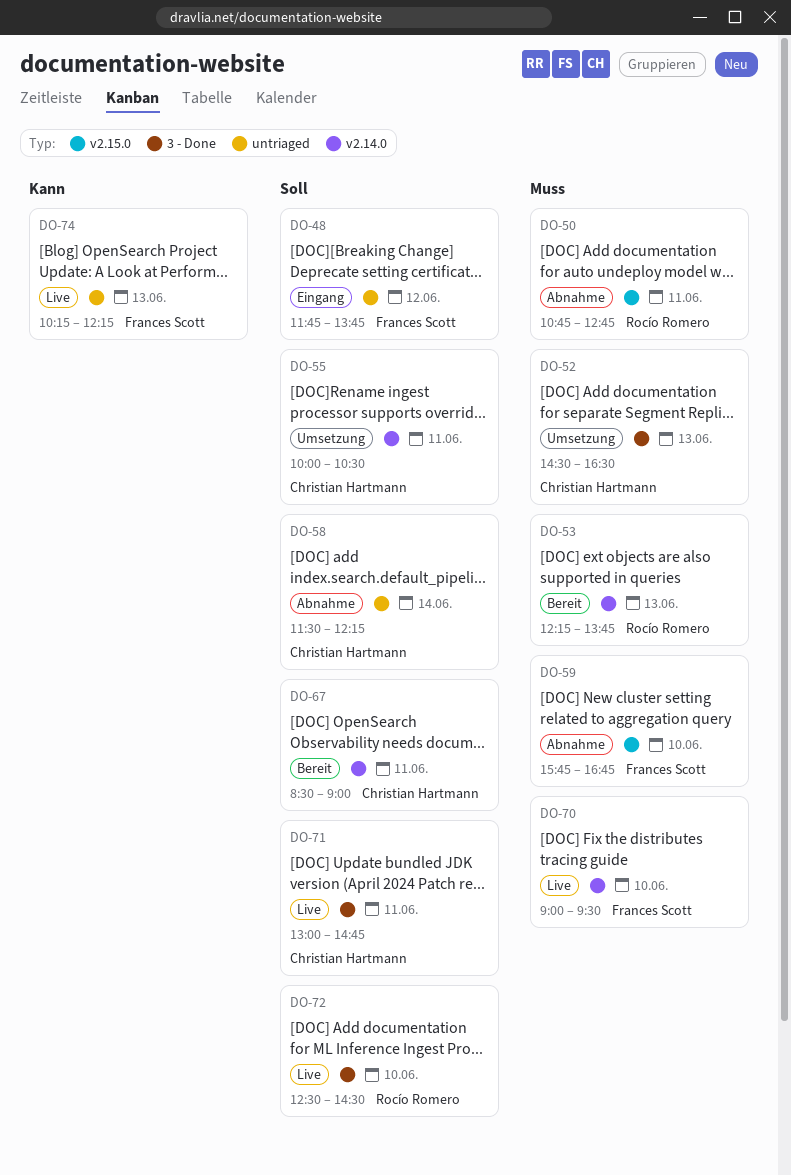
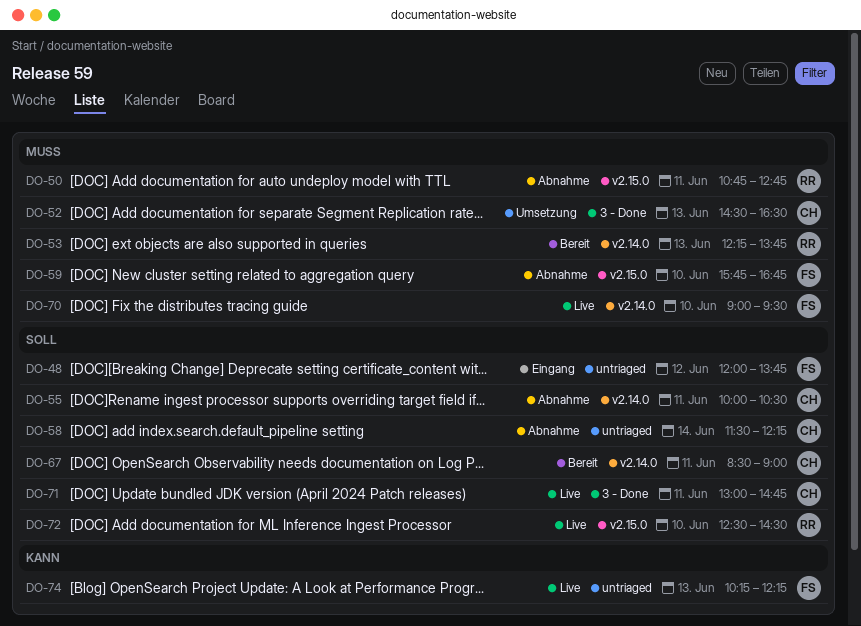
DO-48, begins: 11:45 -> 12:00
DO-55, status: Umsetzung -> Abnahme
DO-72, label: 3 - Done -> v2.15.0

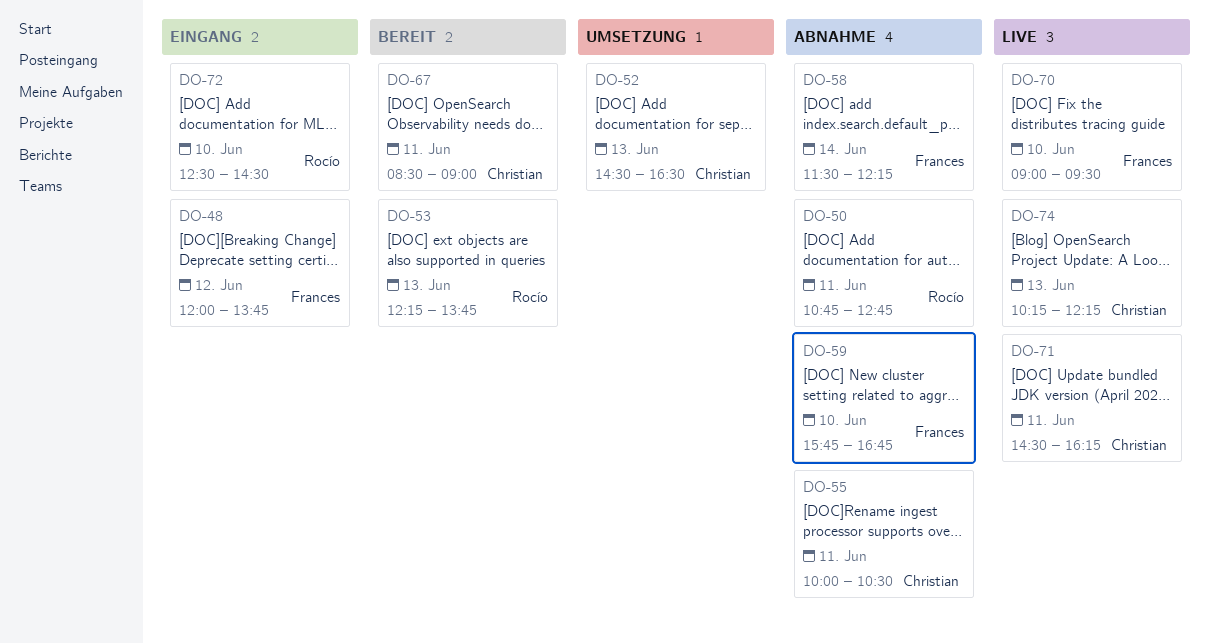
DO-58, owner: Christian -> Frances
DO-71, begins: 13:00 -> 14:30
DO-71, ends: 14:45 -> 16:15
DO-72, status: Live -> Eingang
DO-74, owner: Frances -> Christian

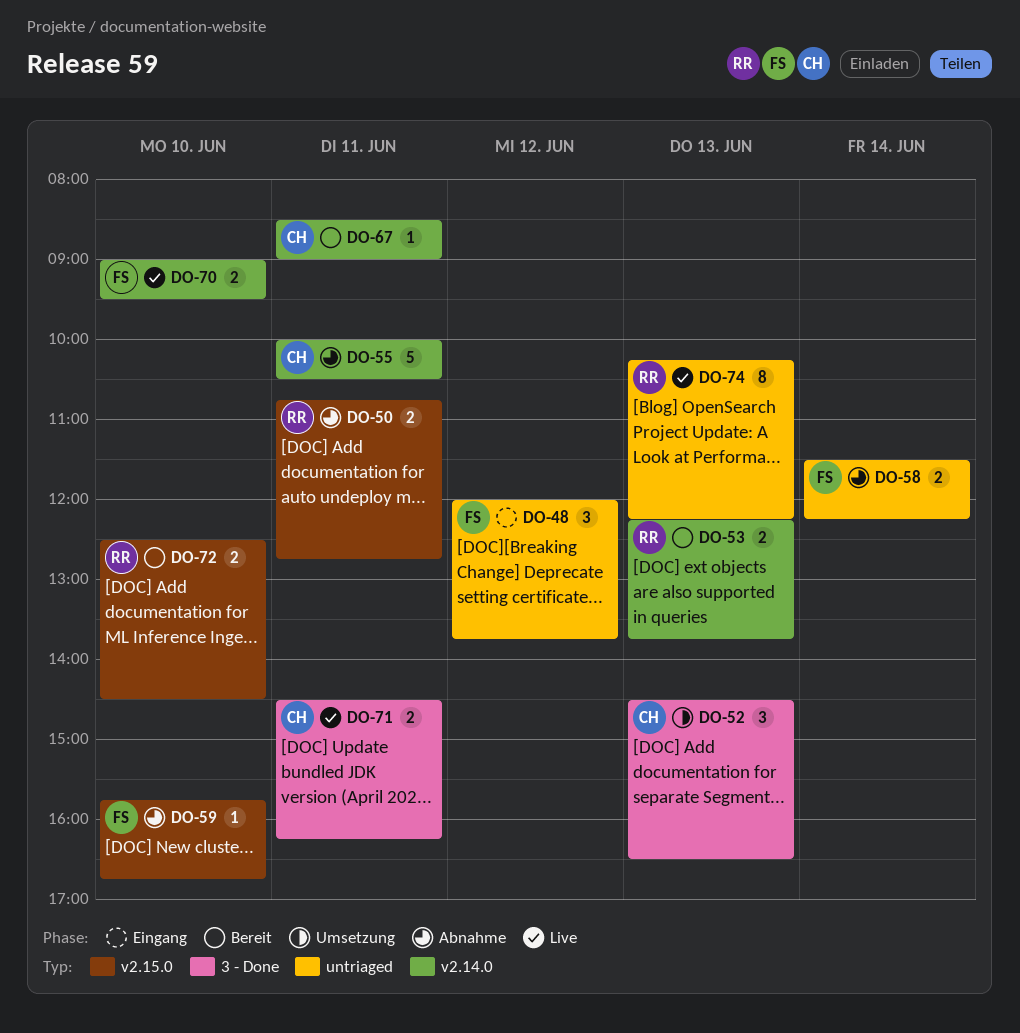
DO-72, status: Eingang -> Bereit
DO-74, owner: Christian -> Rocío

